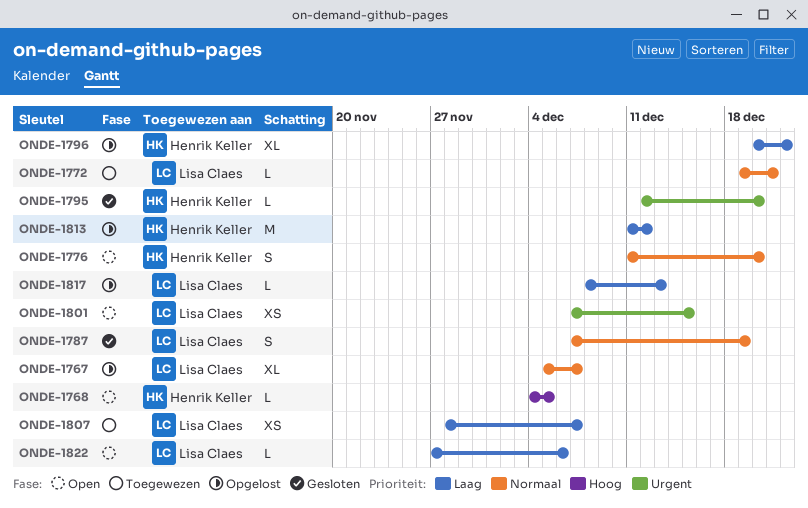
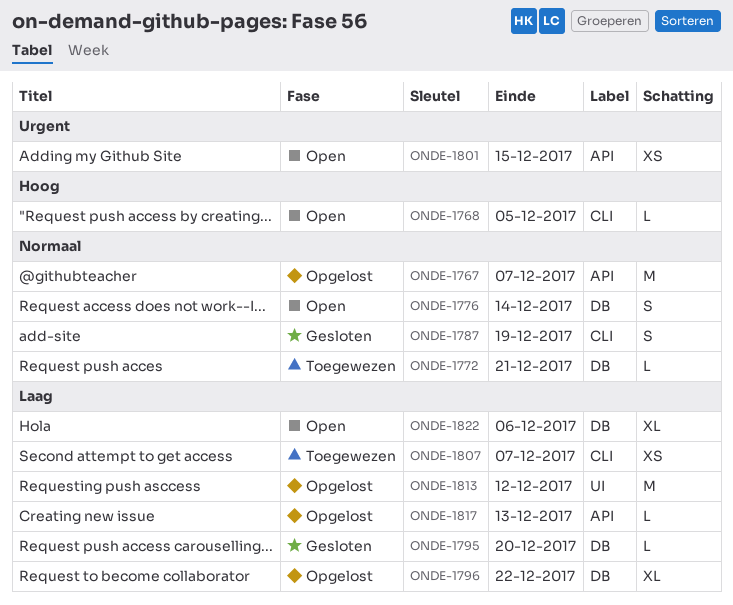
ONDE-1767, estimate: XL -> M
ONDE-1776, due: Dec 20 -> Dec 14
ONDE-1795, priority: Urgent -> Laag
ONDE-1822, estimate: L -> XL

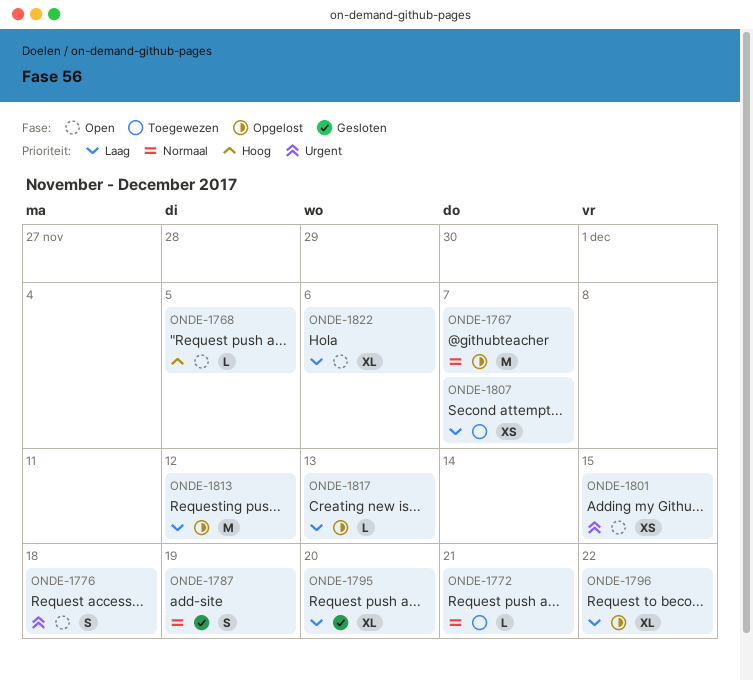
ONDE-1776, priority: Normaal -> Urgent
ONDE-1776, due: Dec 14 -> Dec 18
ONDE-1795, estimate: L -> XL

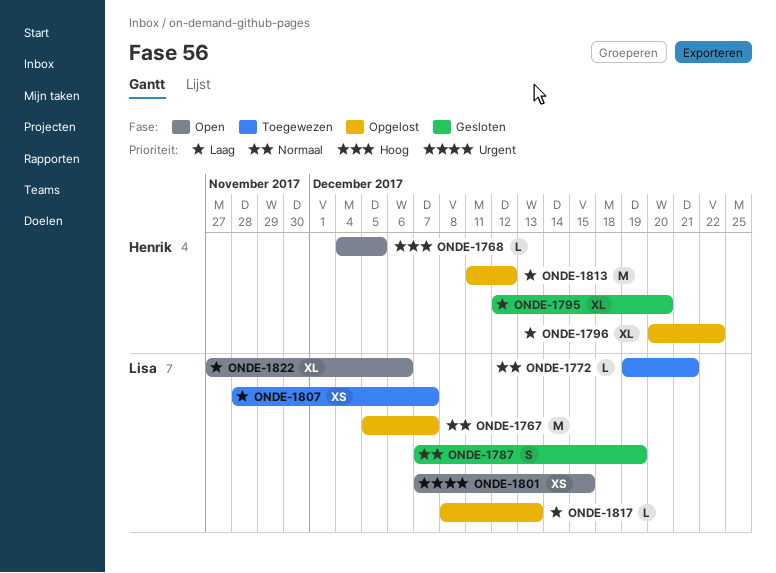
ONDE-1776: present -> none

